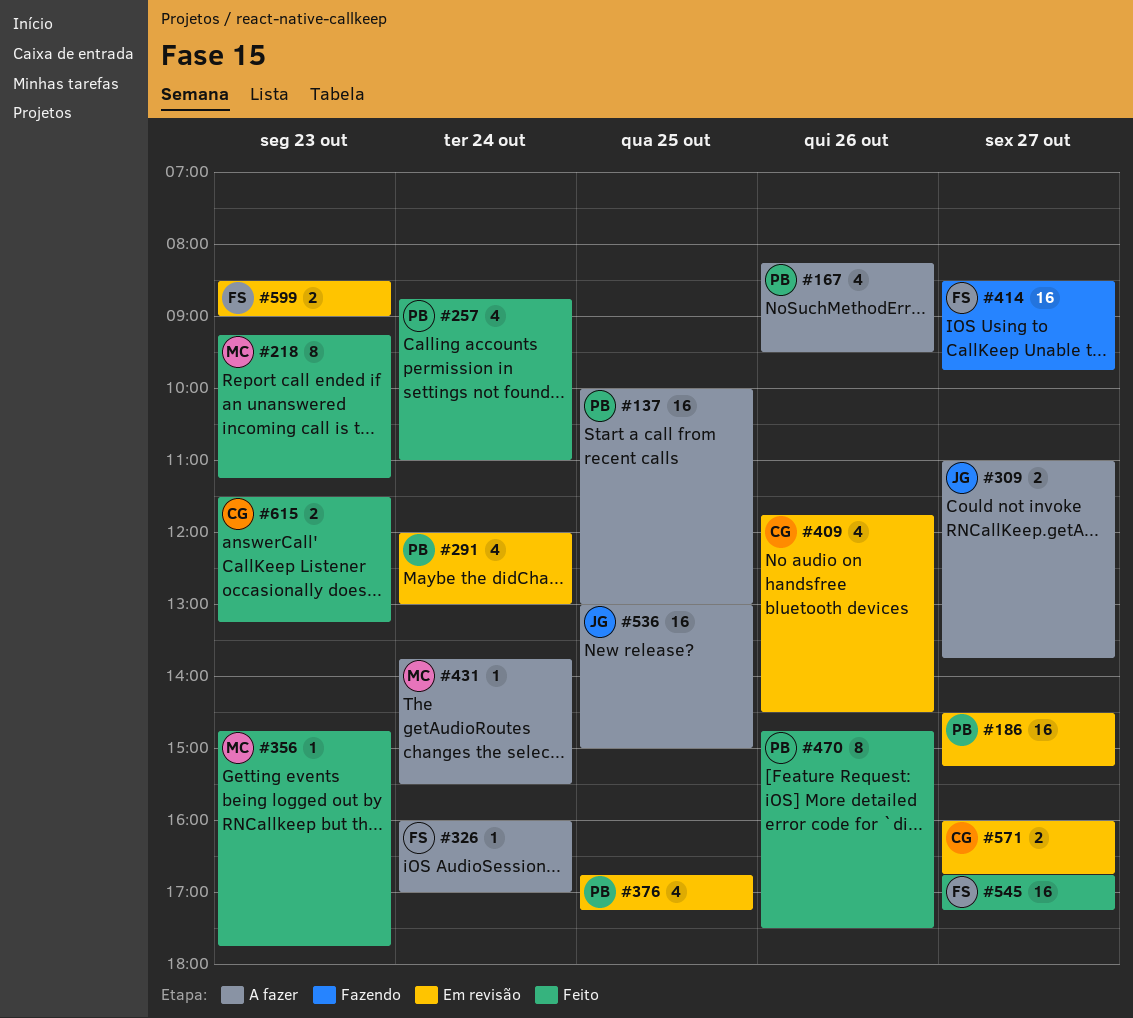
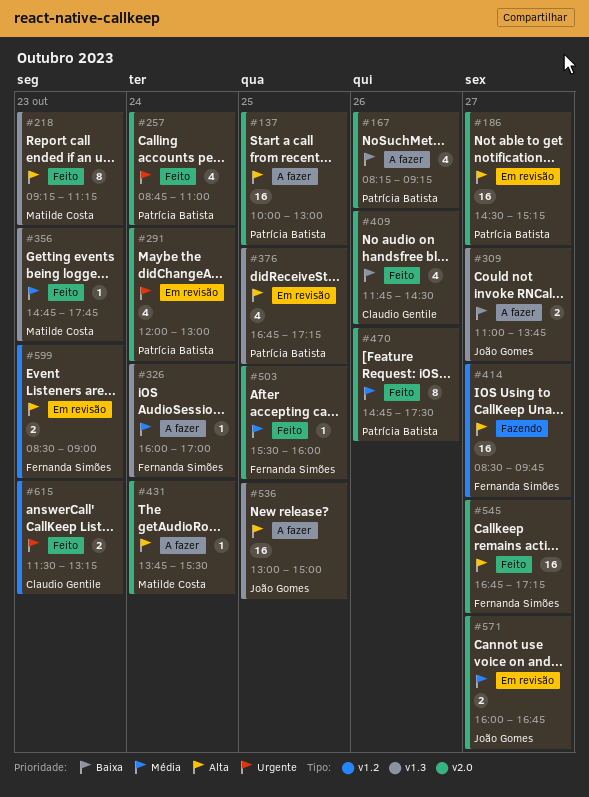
#167, ends: 09:30 -> 09:15
#409, status: Em revisão -> Feito
#503: none -> present
#571, owner: Claudio Gentile -> João Gomes

